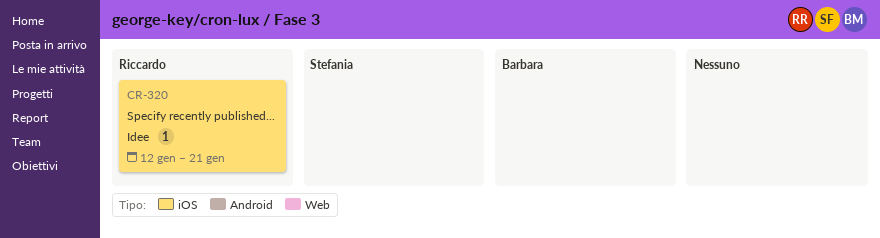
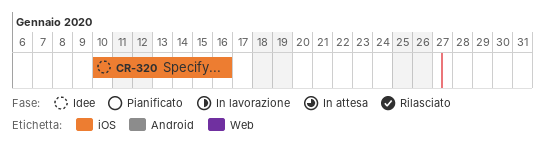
CR-320, start: Jan 12 -> Jan 10
CR-320, due: Jan 21 -> Jan 16

